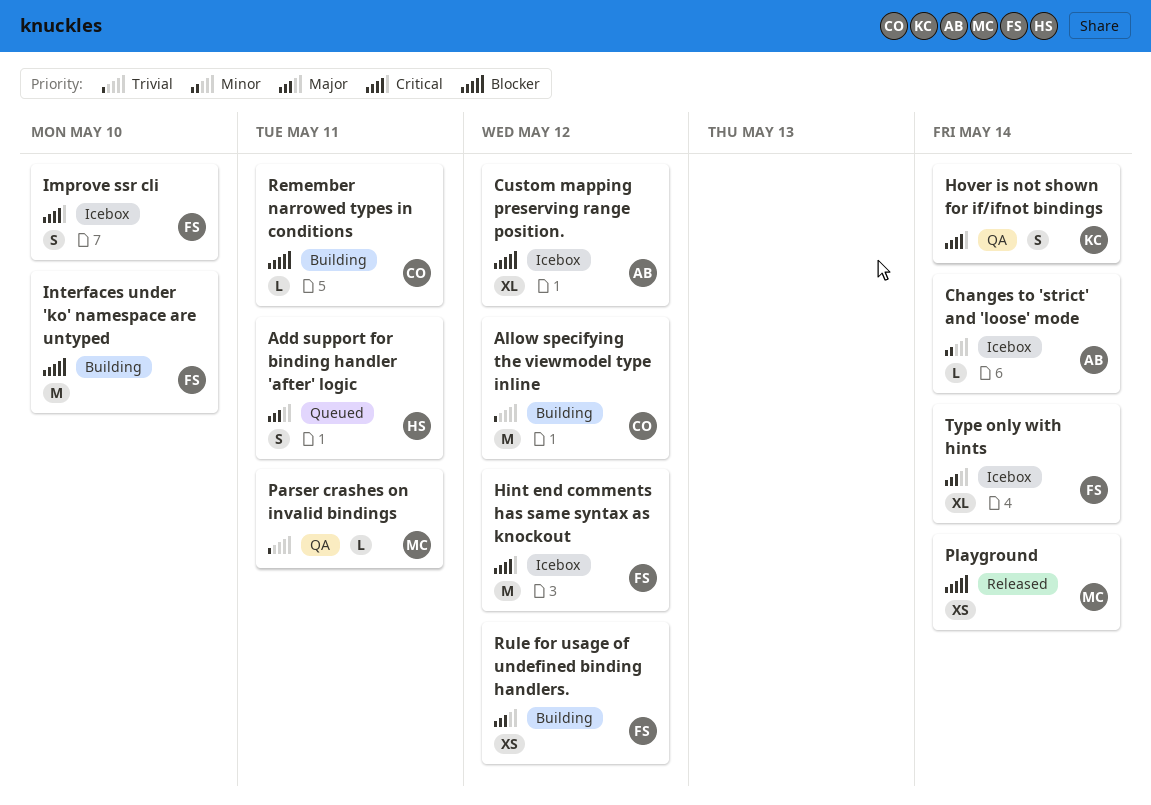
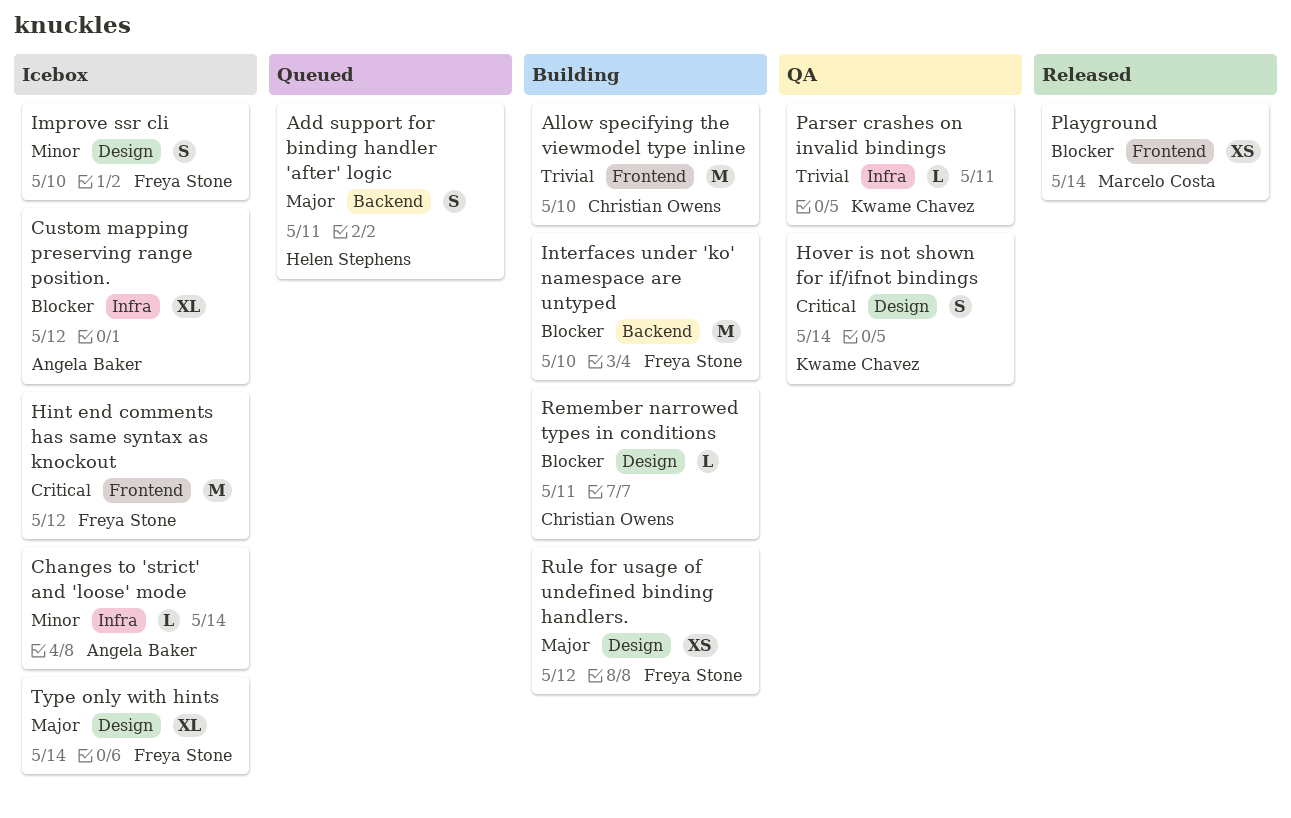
Allow specifying the viewmodel type inline, due: May 12 -> May 10
Improve ssr cli, priority: Critical -> Minor
Parser crashes on invalid bindings, owner: Marcelo Costa -> Kwame Chavez

